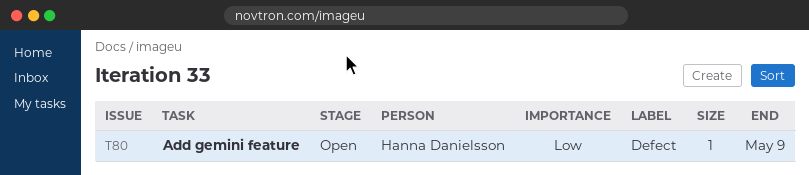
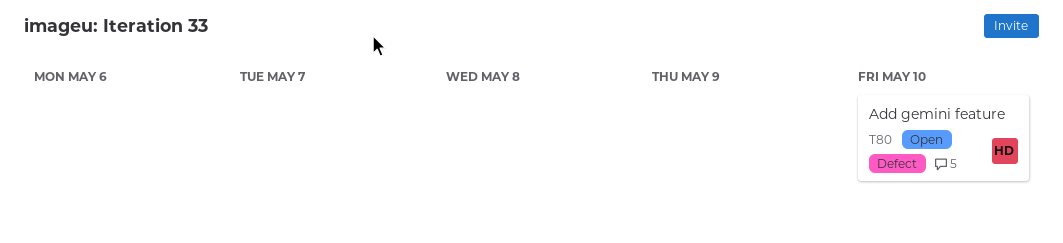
T80, due: May 9 -> May 10

